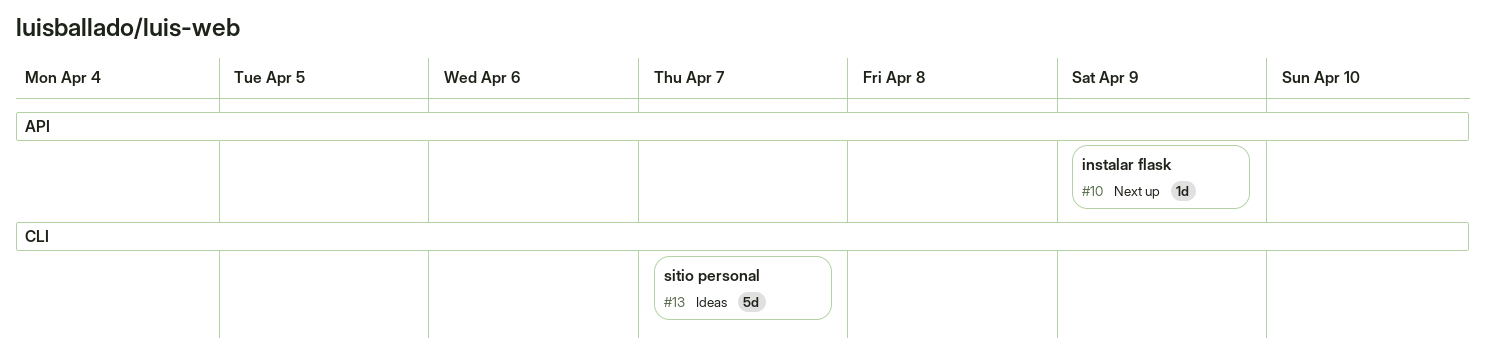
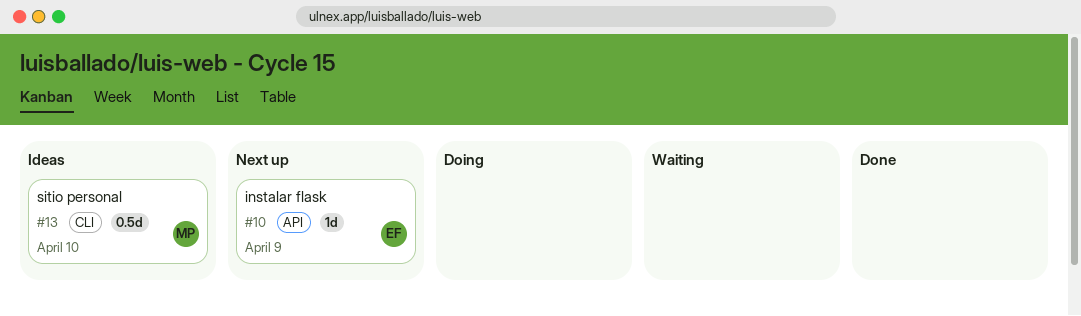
#13, estimate: 5d -> 0.5d
#13, due: Apr 7 -> Apr 10

